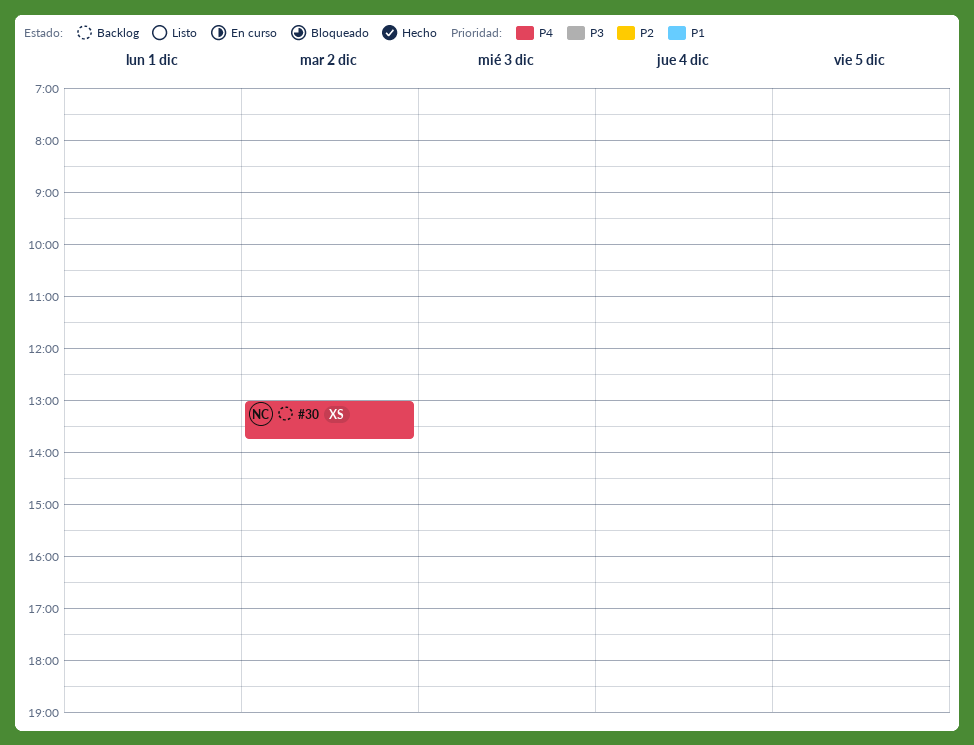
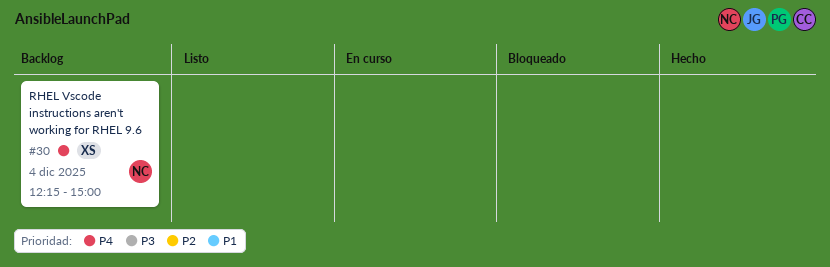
#30, day: Dec 2 -> Dec 4
#30, begins: 13:00 -> 12:15
#30, ends: 13:45 -> 15:00

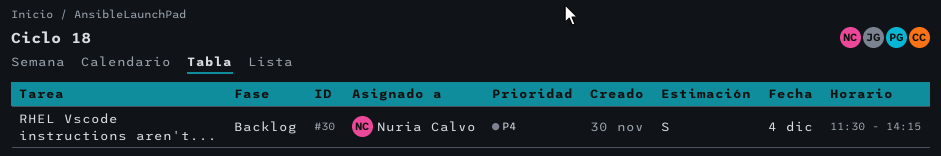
#30, estimate: XS -> S
#30, begins: 12:15 -> 11:30
#30, ends: 15:00 -> 14:15

